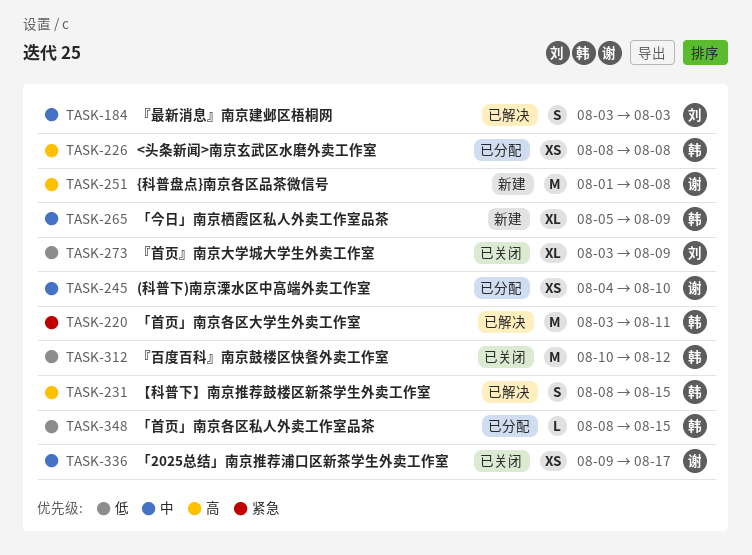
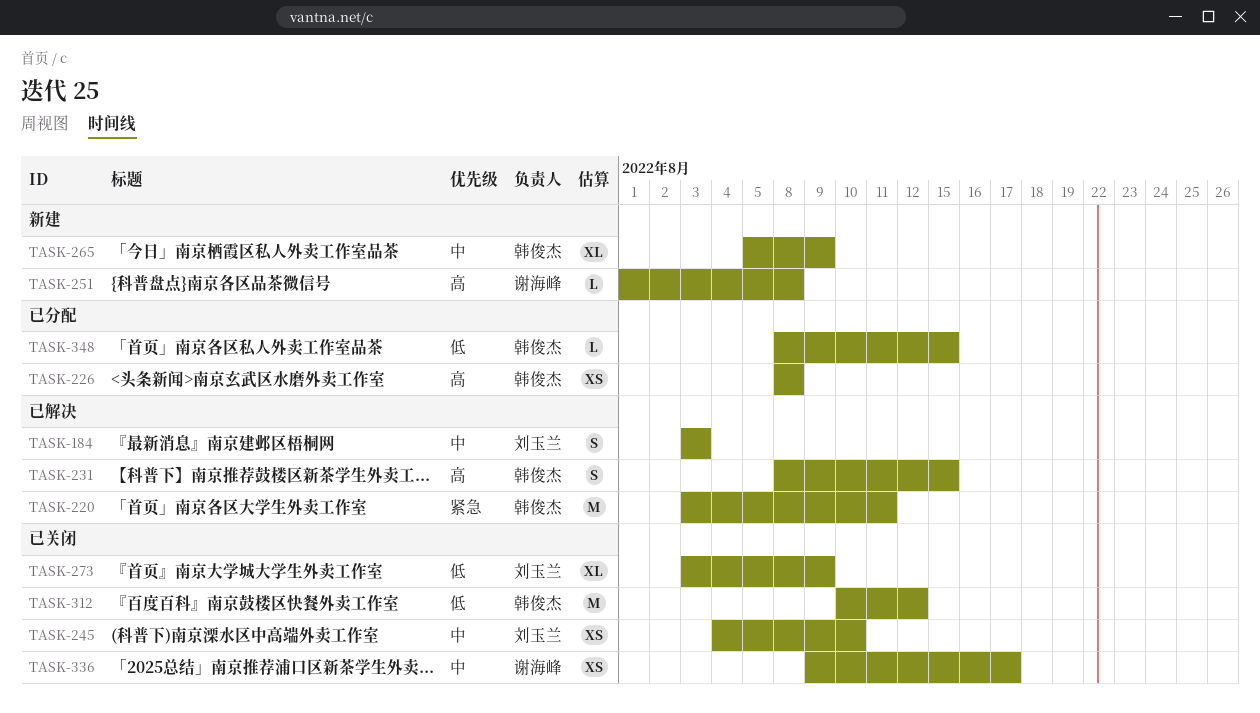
TASK-245, status: 已分配 -> 已关闭
TASK-245, owner: 谢海峰 -> 刘玉兰
TASK-251, estimate: M -> L

